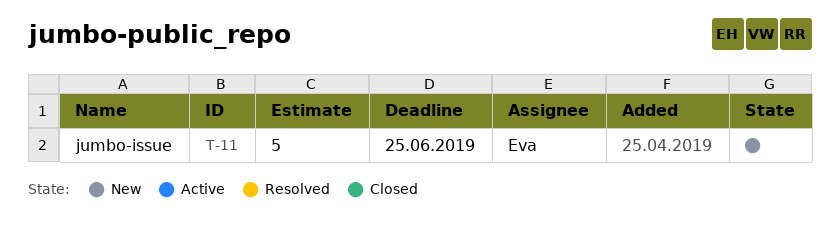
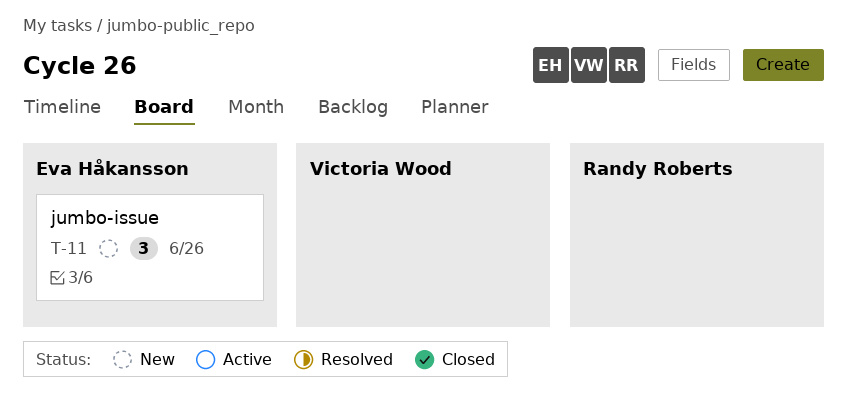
T-11, estimate: 5 -> 3
T-11, due: Jun 25 -> Jun 26

